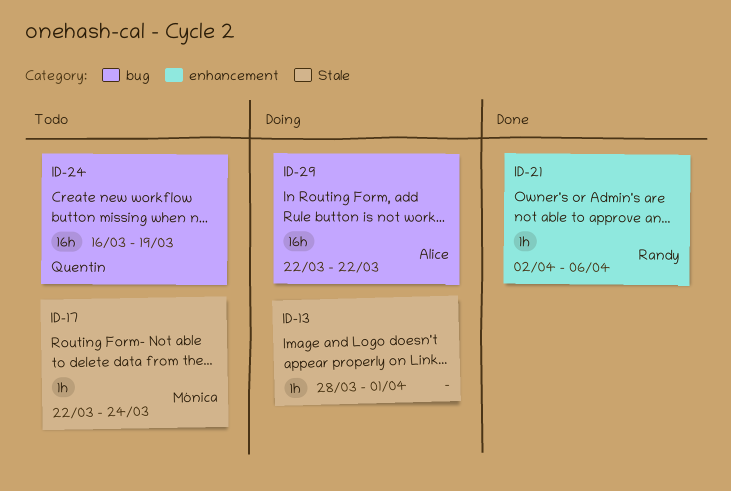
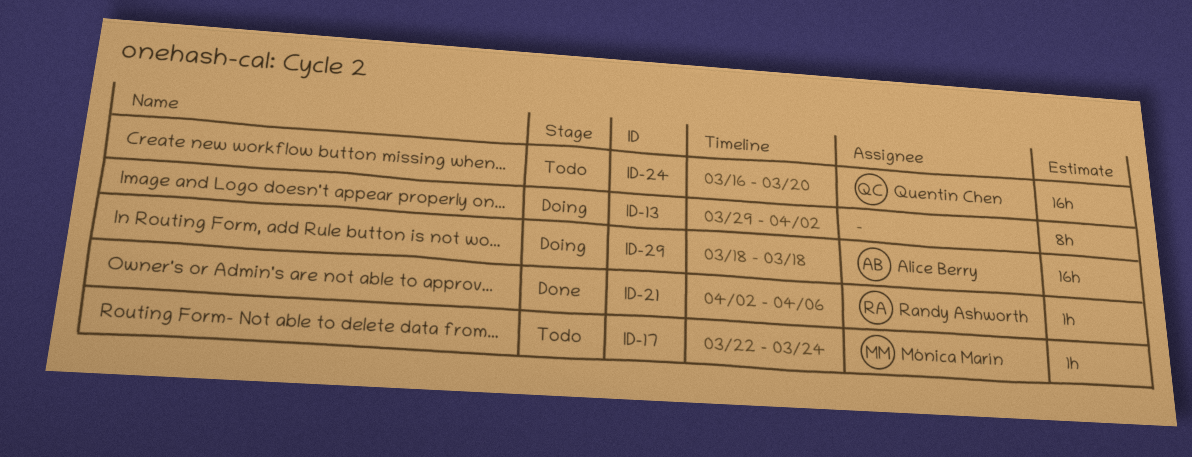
ID-13, estimate: 1h -> 8h
ID-13, start: Mar 28 -> Mar 29
ID-13, due: Apr 1 -> Apr 2
ID-24, due: Mar 19 -> Mar 20
ID-29, start: Mar 22 -> Mar 18
ID-29, due: Mar 22 -> Mar 18

